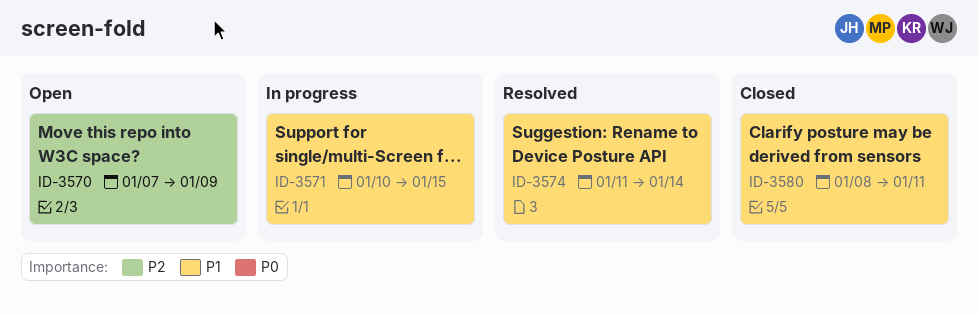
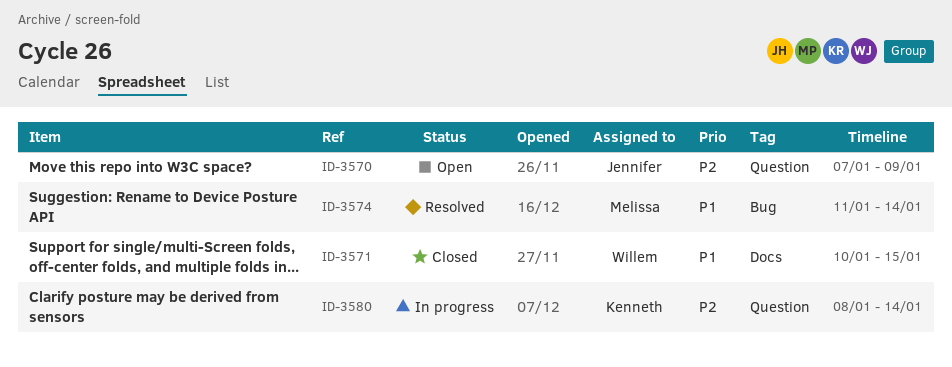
ID-3571, status: In progress -> Closed
ID-3580, status: Closed -> In progress
ID-3580, priority: P1 -> P2
ID-3580, due: Jan 11 -> Jan 14

